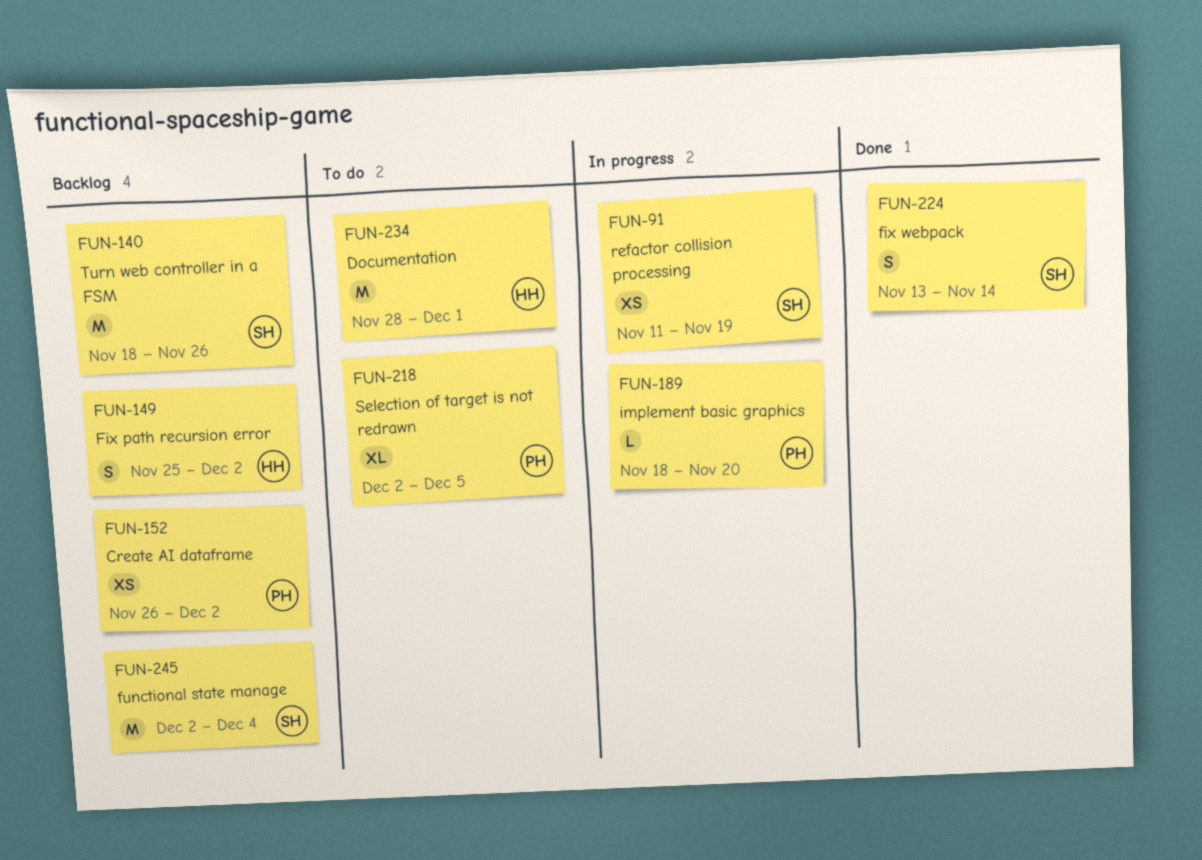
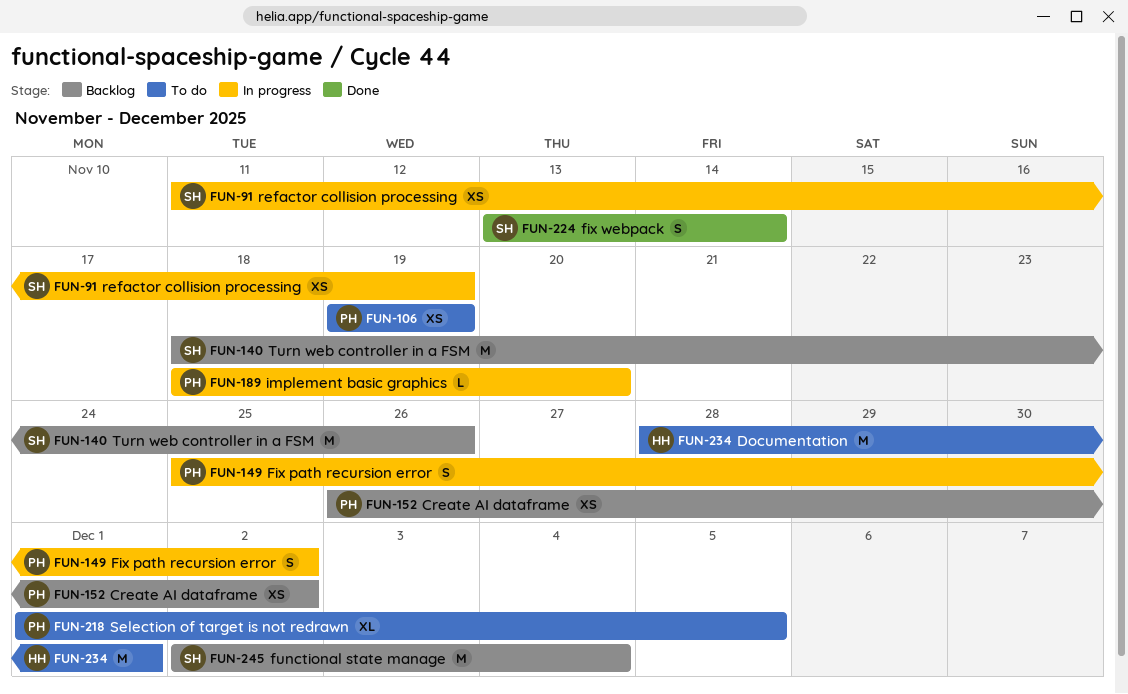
FUN-106: none -> present
FUN-149, status: Backlog -> In progress
FUN-149, owner: HH -> PH
FUN-218, start: Dec 2 -> Dec 1

